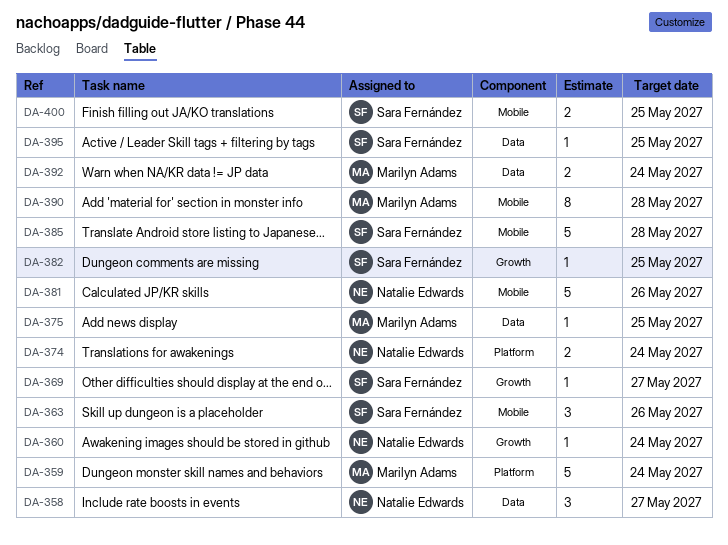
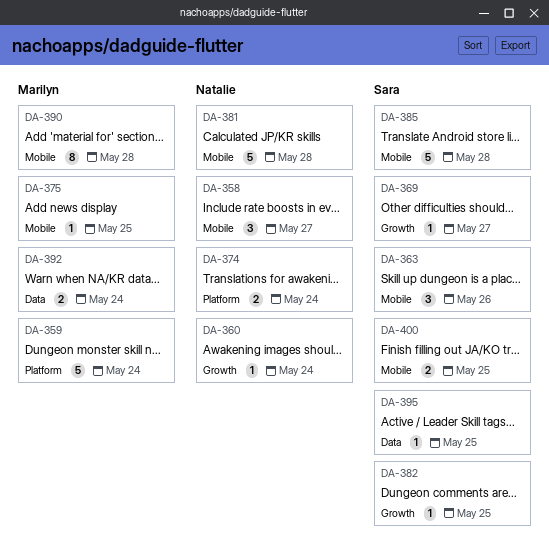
DA-358, label: Data -> Mobile
DA-375, label: Data -> Mobile
DA-381, due: May 26 -> May 28

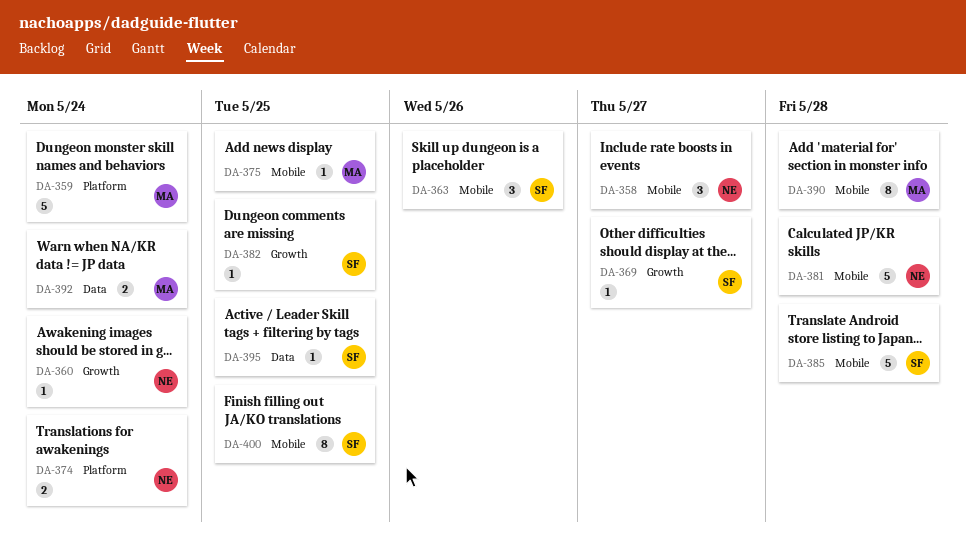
DA-400, estimate: 2 -> 8

